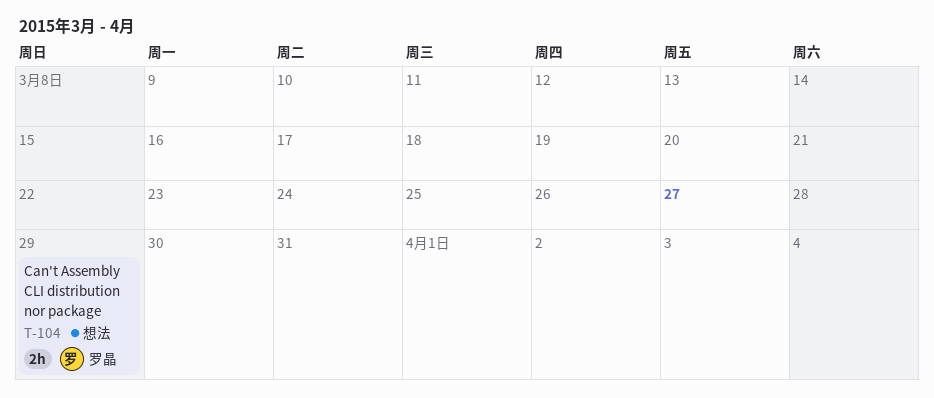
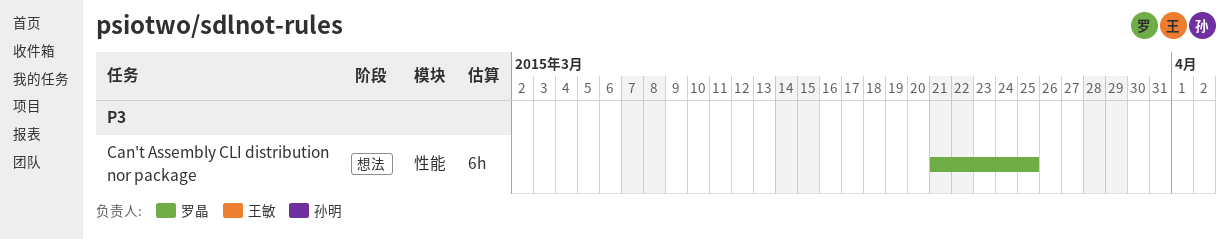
Can't Assembly CLI distribution nor package, estimate: 2h -> 6h
Can't Assembly CLI distribution nor package, due: Mar 29 -> Mar 25

